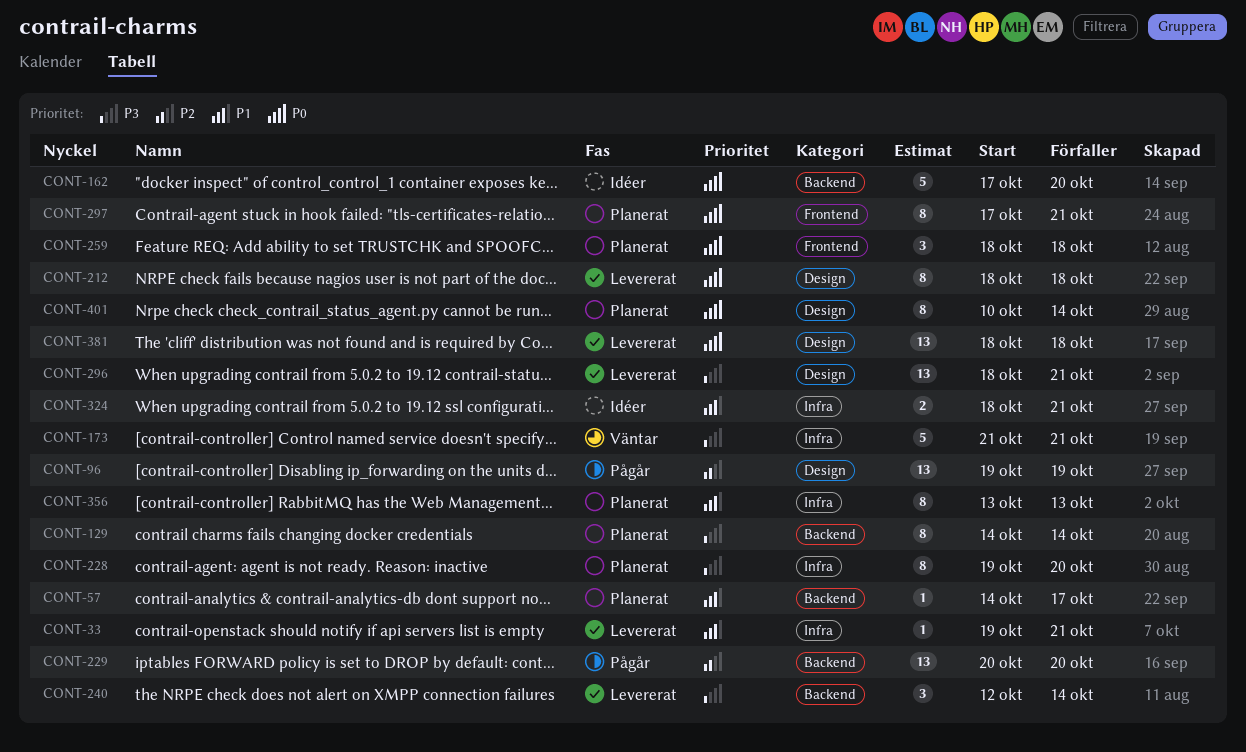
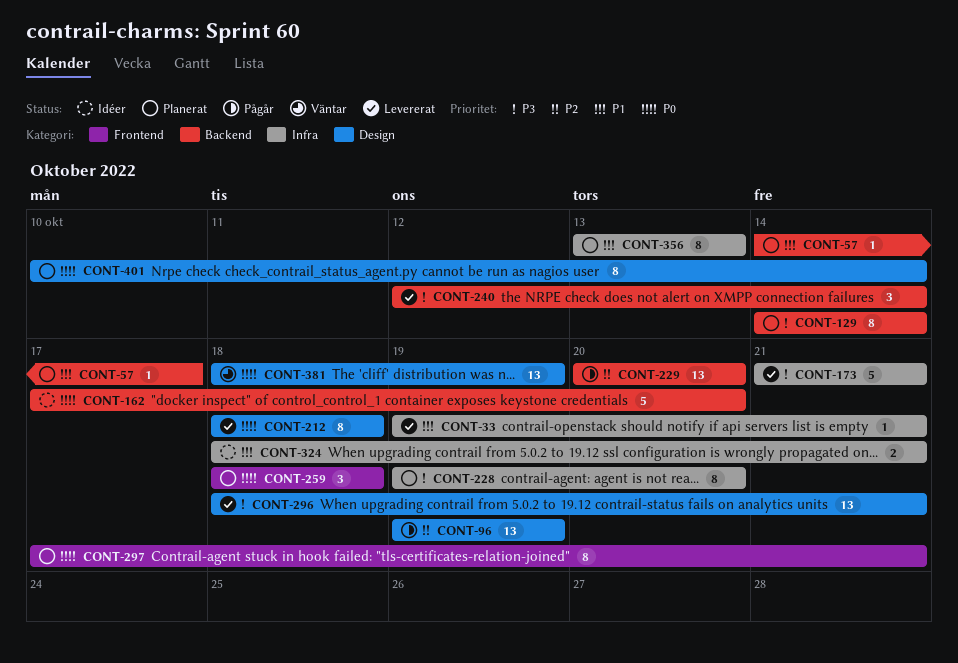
CONT-173, status: Väntar -> Levererat
CONT-381, status: Levererat -> Väntar
CONT-381, due: Oct 18 -> Oct 19

